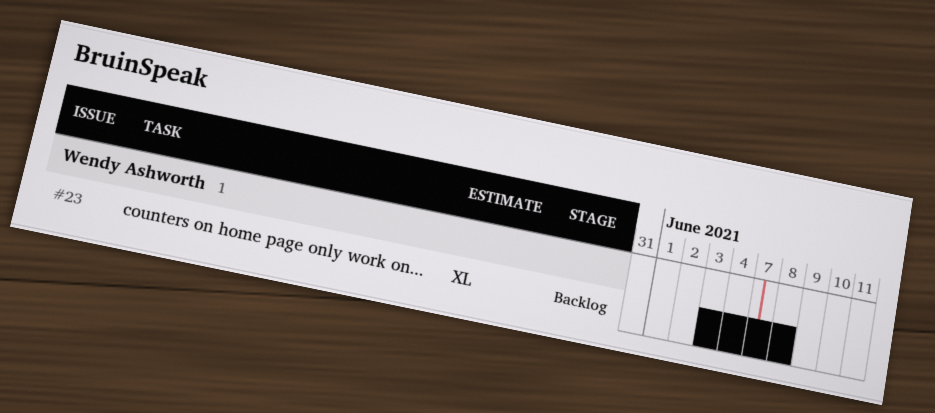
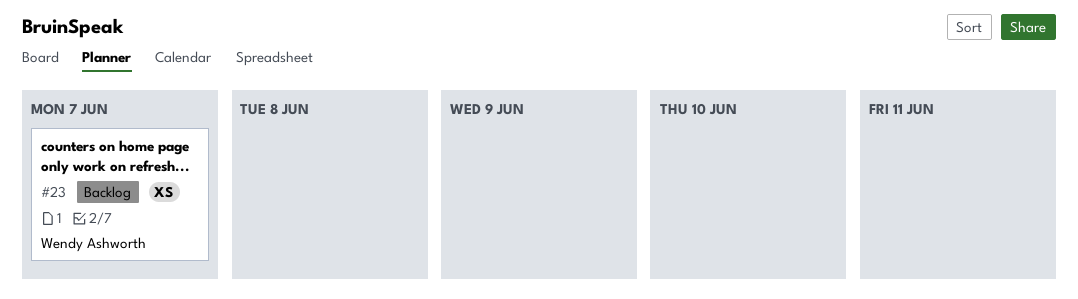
#23, estimate: XL -> XS
#23, due: Jun 8 -> Jun 7

